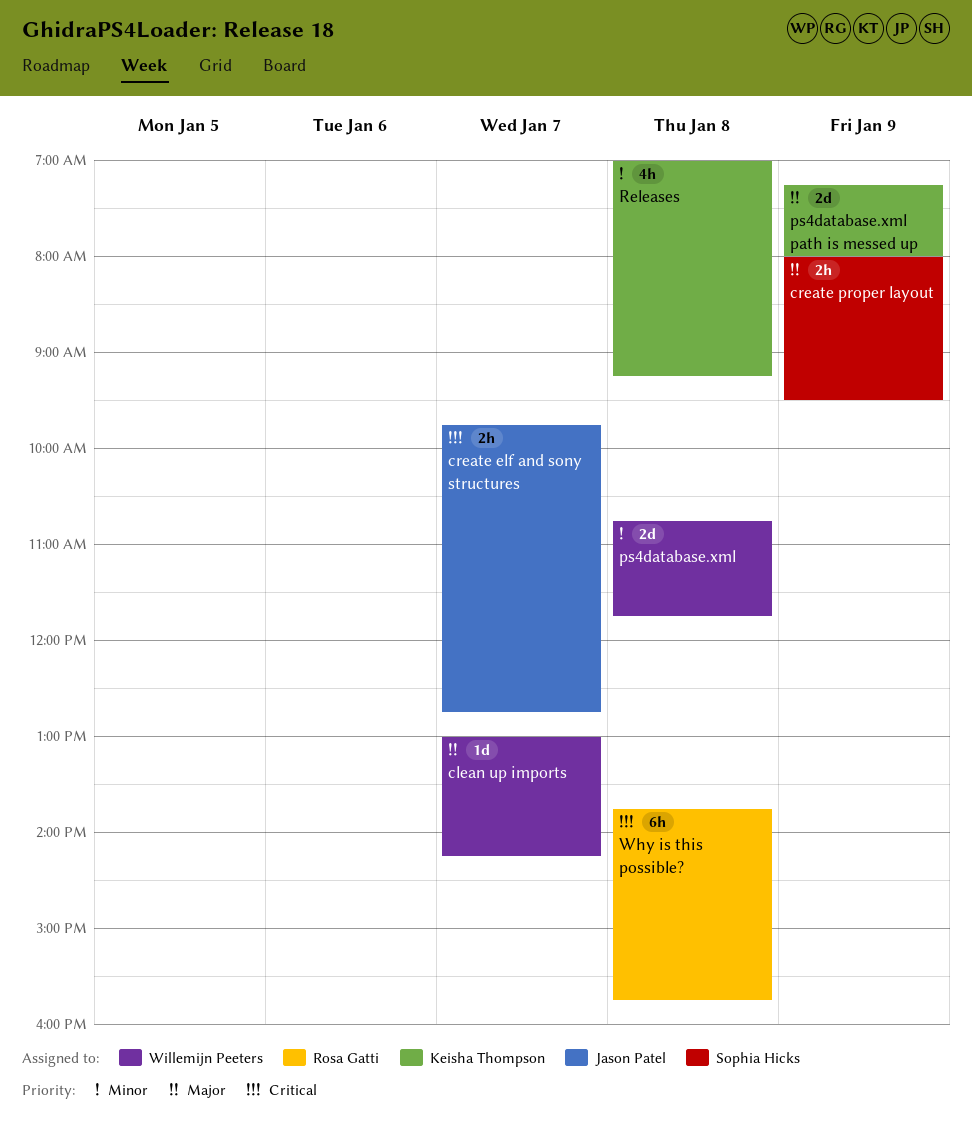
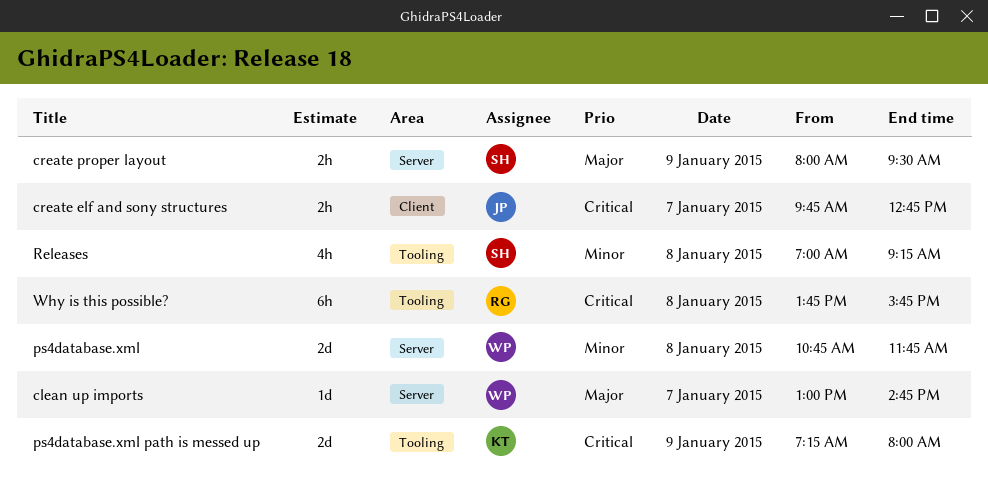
clean up imports, ends: 14:15 -> 14:45
ps4database.xml path is messed up, priority: Major -> Critical
Releases, owner: Keisha Thompson -> Sophia Hicks

